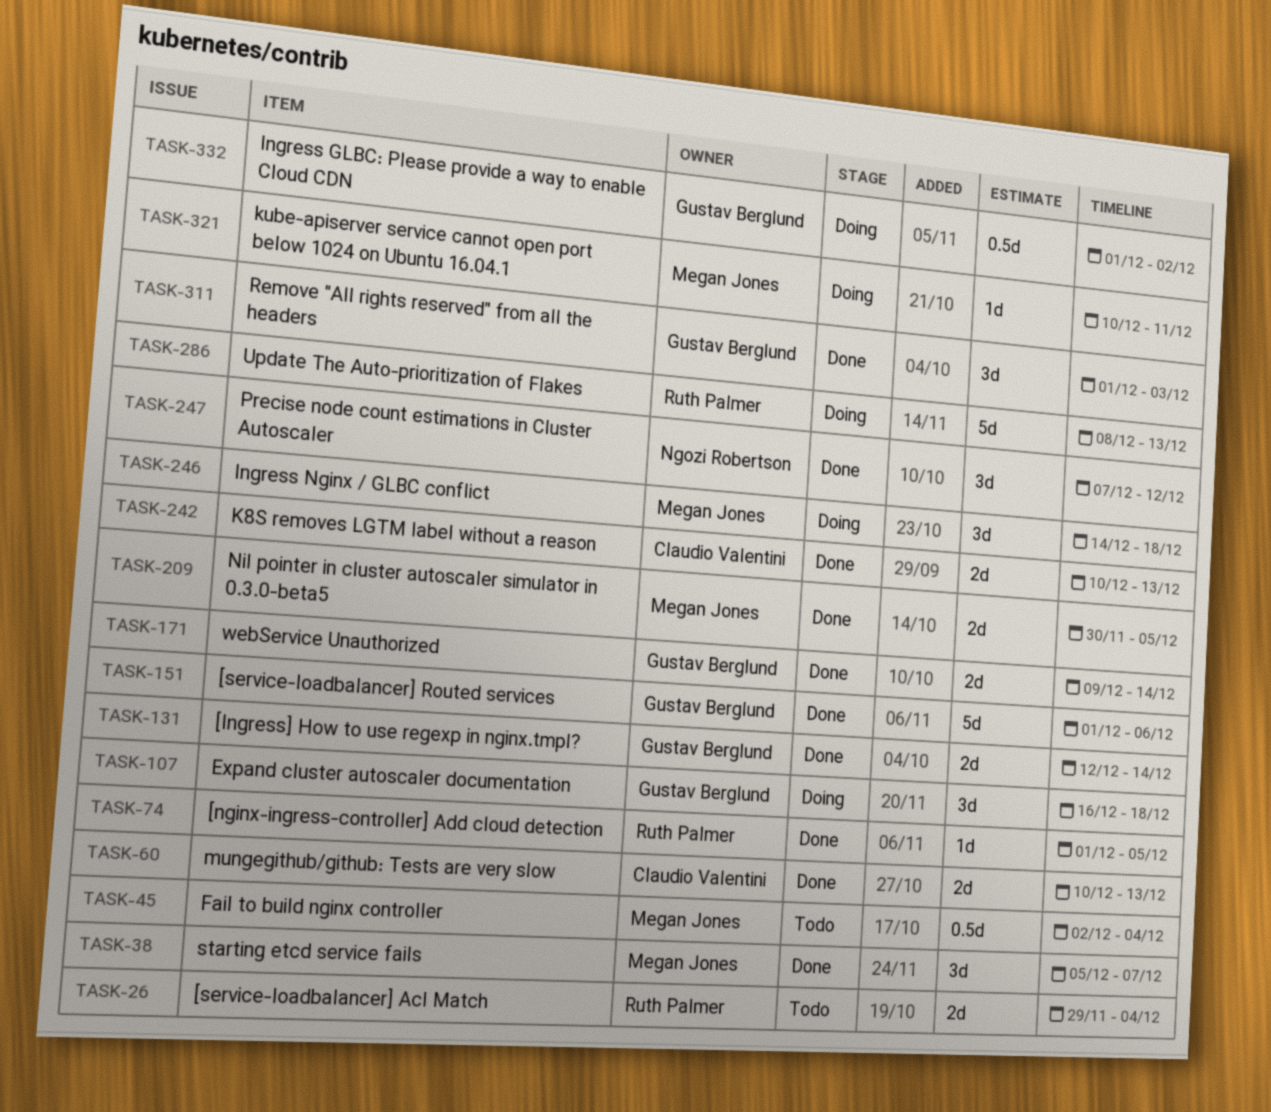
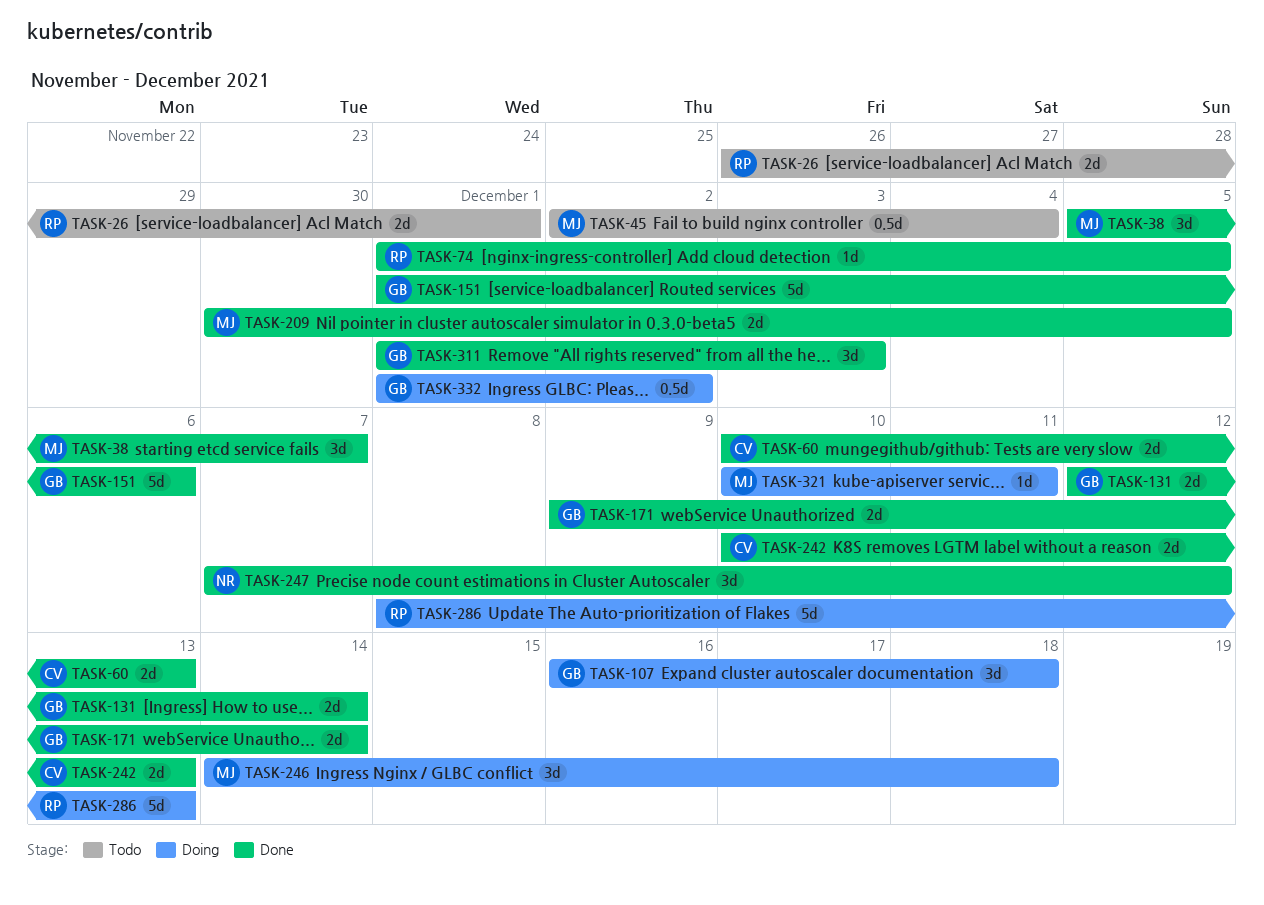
TASK-26, start: Nov 29 -> Nov 26
TASK-26, due: Dec 4 -> Dec 1

